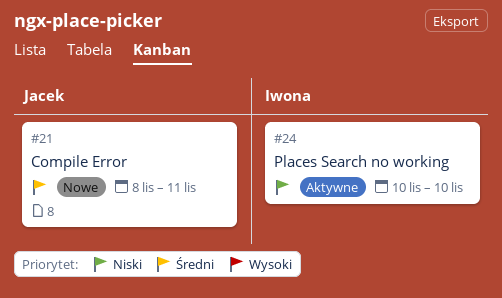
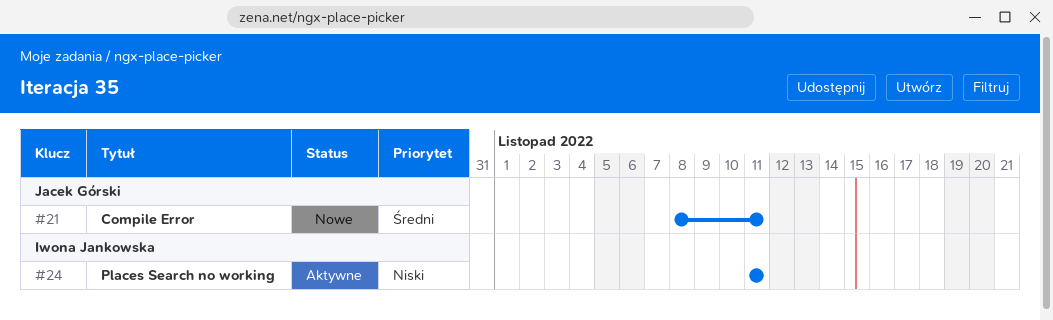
#24, start: Nov 10 -> Nov 11
#24, due: Nov 10 -> Nov 11

